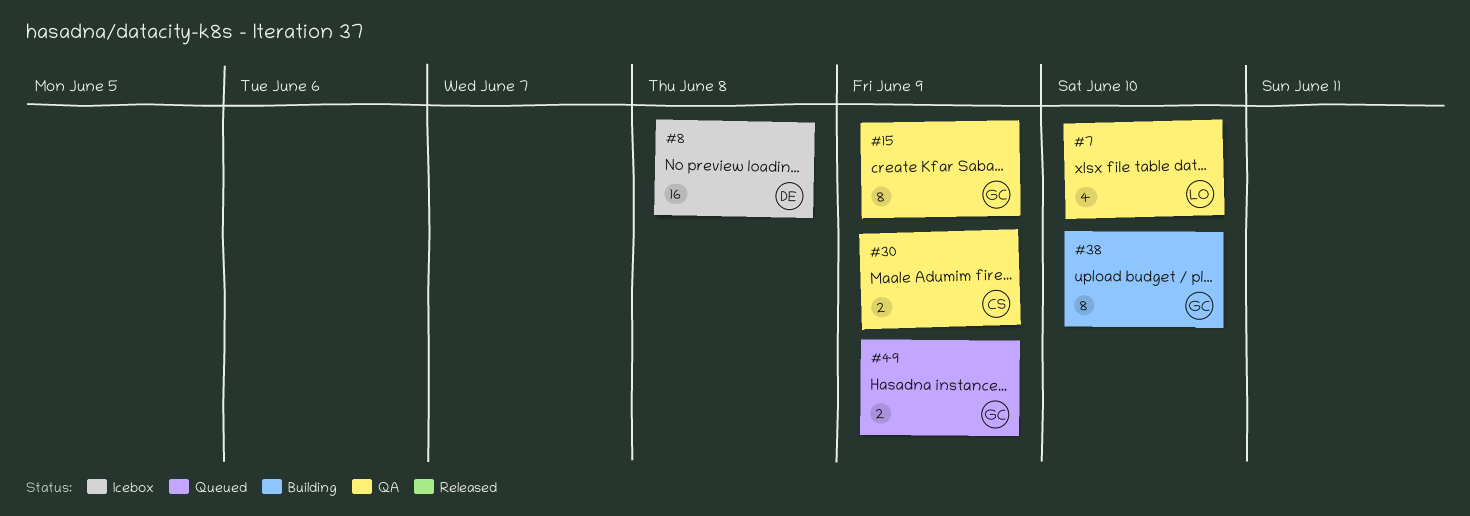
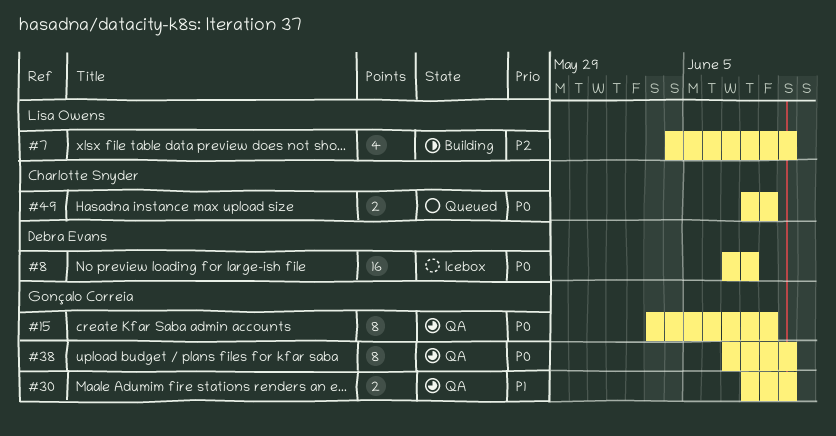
#7, status: QA -> Building
#30, owner: Charlotte Snyder -> Gonçalo Correia
#30, due: Jun 9 -> Jun 10
#38, status: Building -> QA
#49, owner: Gonçalo Correia -> Charlotte Snyder

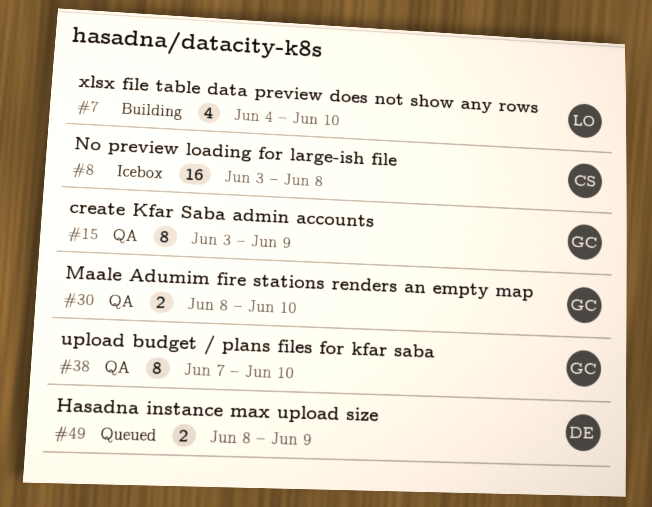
#8, owner: Debra Evans -> Charlotte Snyder
#8, start: Jun 7 -> Jun 3
#49, owner: Charlotte Snyder -> Debra Evans

